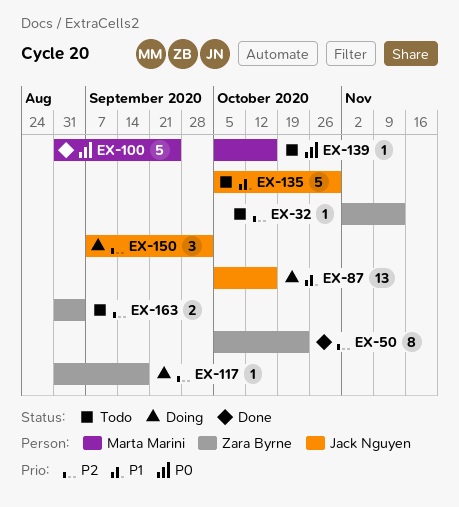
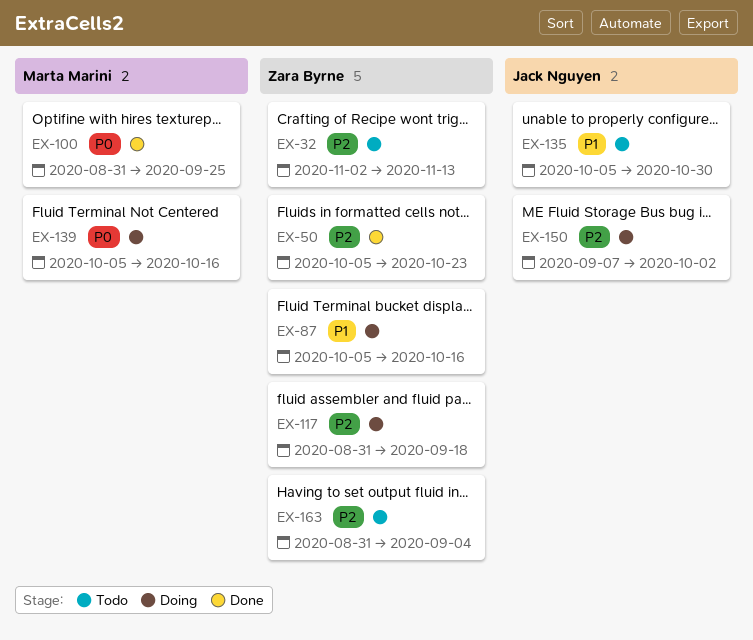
EX-87, owner: Jack Nguyen -> Zara Byrne
EX-139, status: Todo -> Doing

